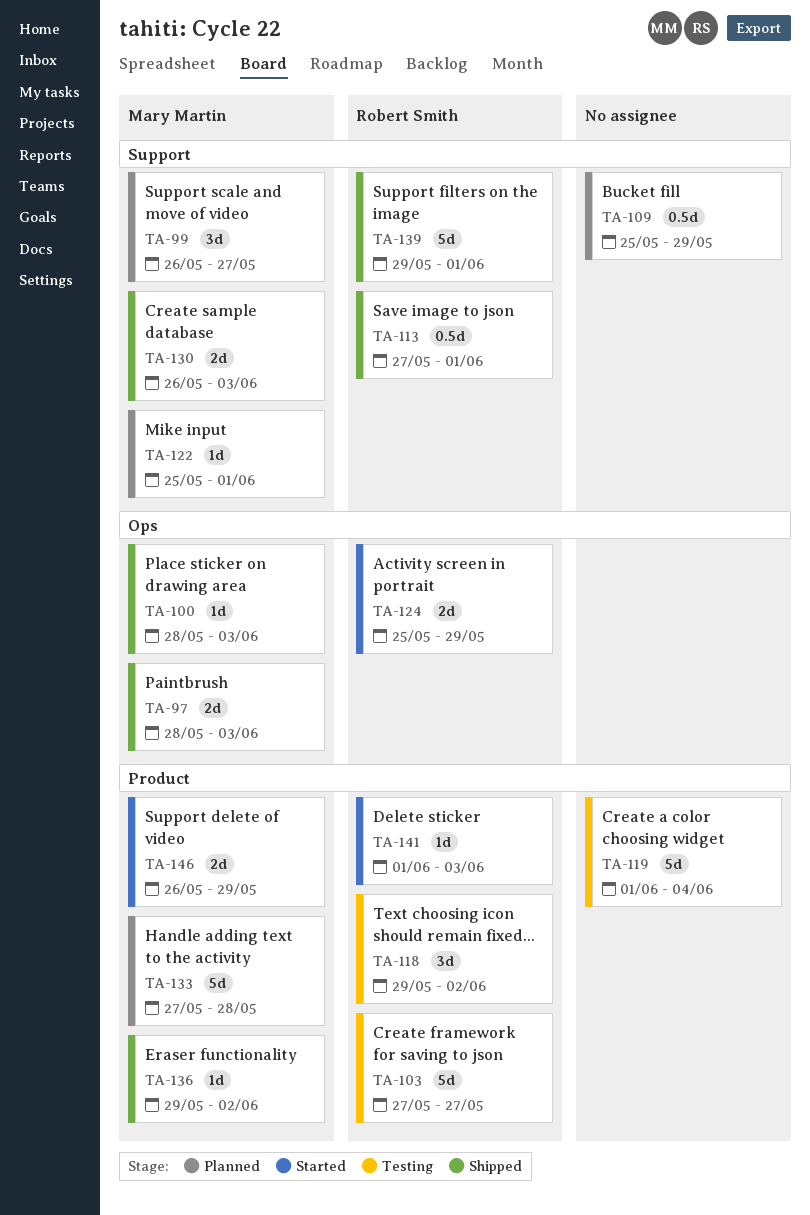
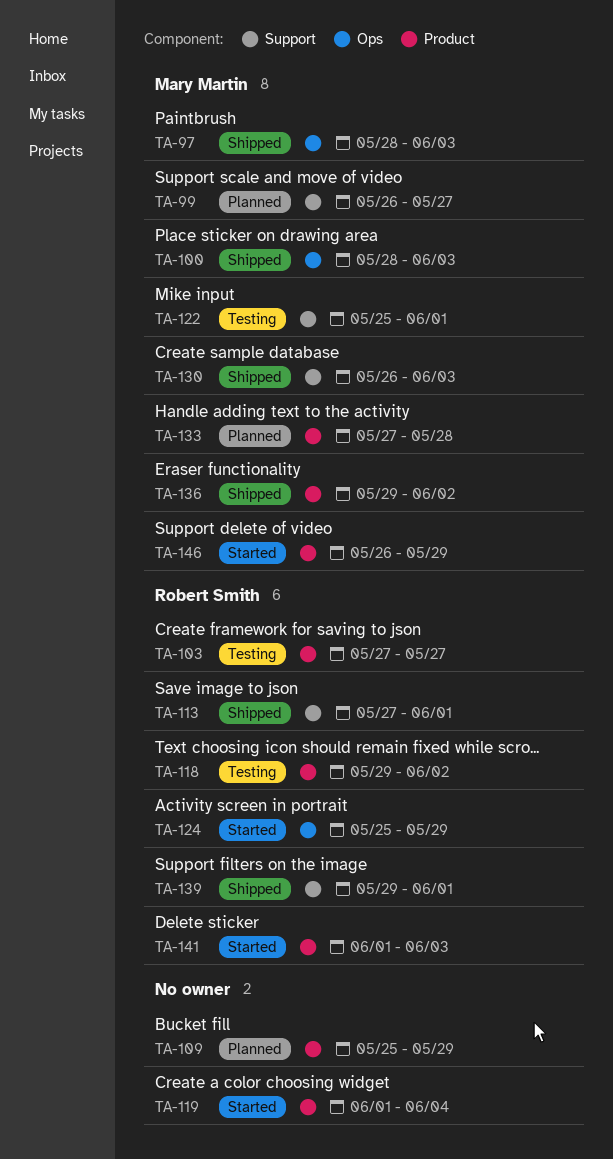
TA-109, label: Support -> Product
TA-119, status: Testing -> Started
TA-122, status: Planned -> Testing

